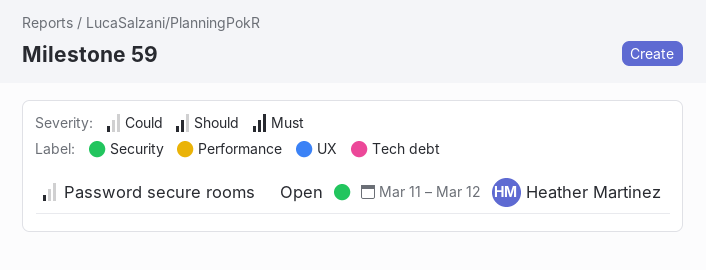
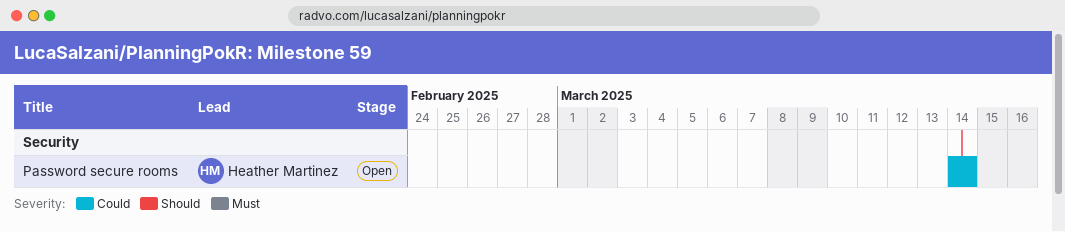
Password secure rooms, start: Mar 11 -> Mar 14
Password secure rooms, due: Mar 12 -> Mar 14

